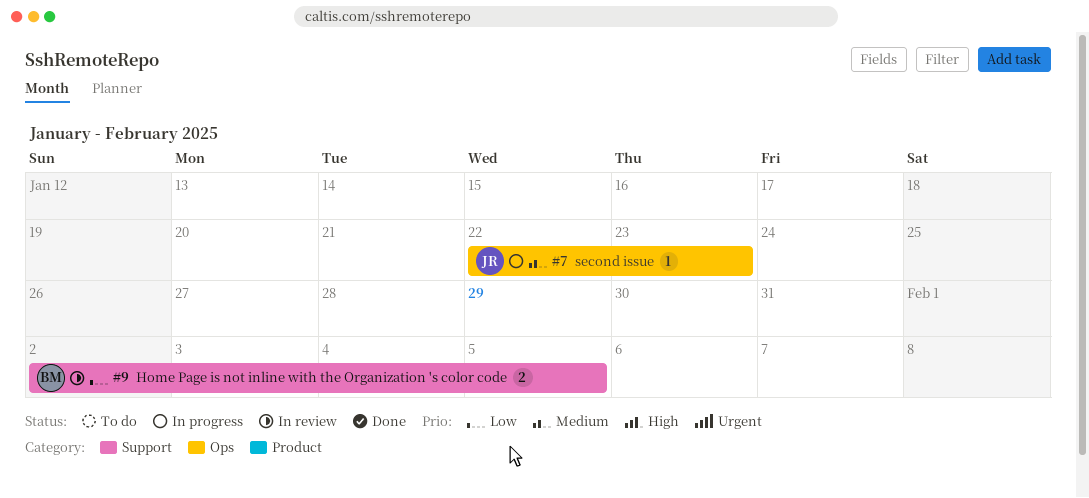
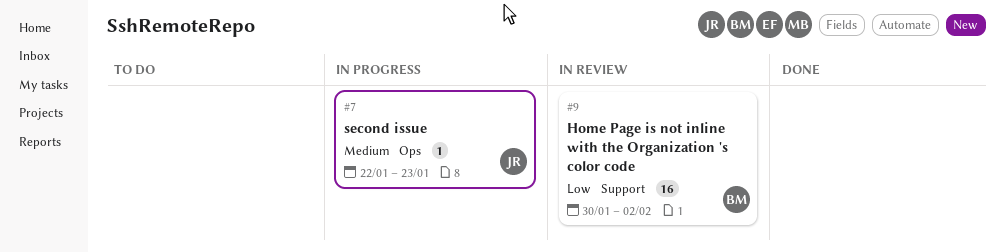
#9, estimate: 2 -> 16
#9, start: Feb 2 -> Jan 30
#9, due: Feb 5 -> Feb 2

